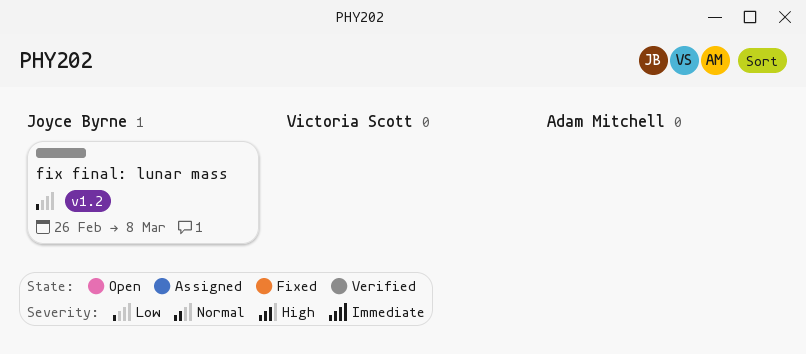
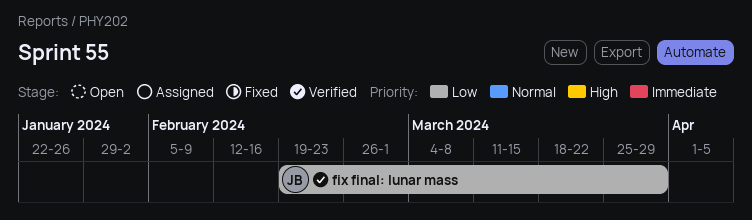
fix final: lunar mass, start: Feb 26 -> Feb 19
fix final: lunar mass, due: Mar 8 -> Mar 29

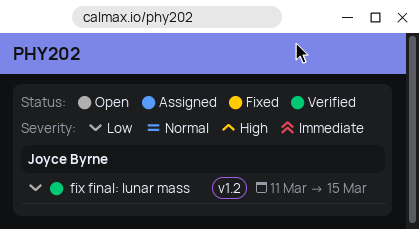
fix final: lunar mass, start: Feb 19 -> Mar 11
fix final: lunar mass, due: Mar 29 -> Mar 15

